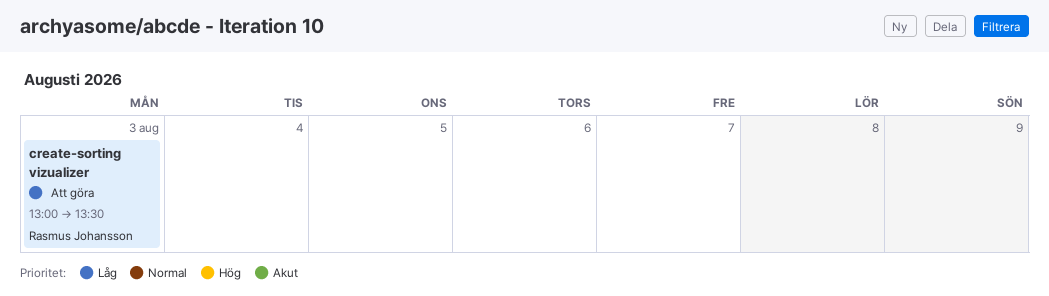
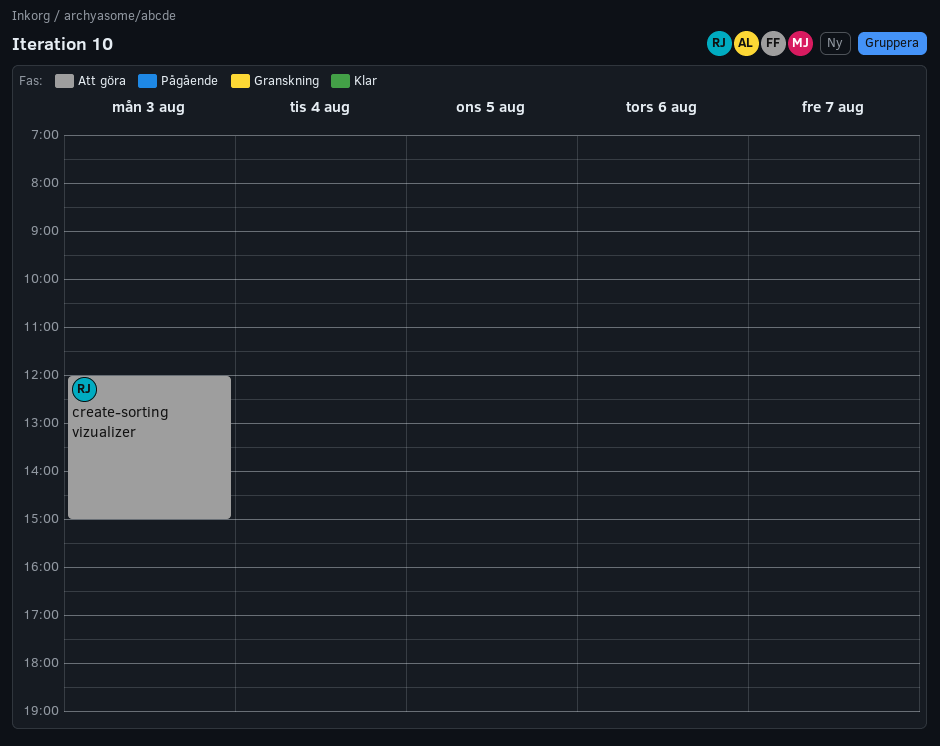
create-sorting vizualizer, begins: 13:00 -> 12:00
create-sorting vizualizer, ends: 13:30 -> 15:00

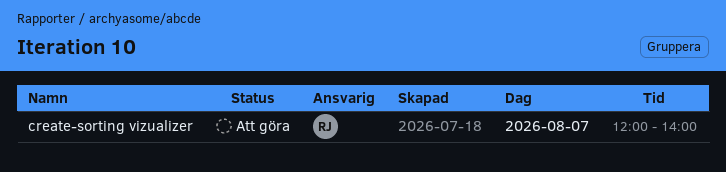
create-sorting vizualizer, day: Aug 3 -> Aug 7
create-sorting vizualizer, ends: 15:00 -> 14:00

